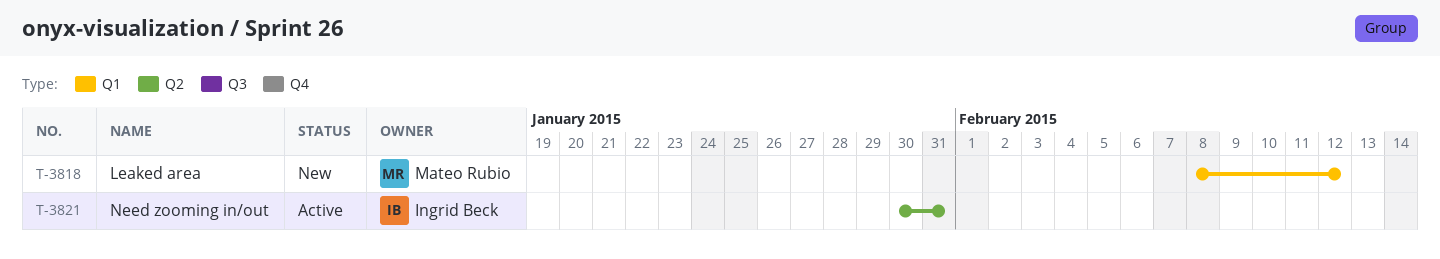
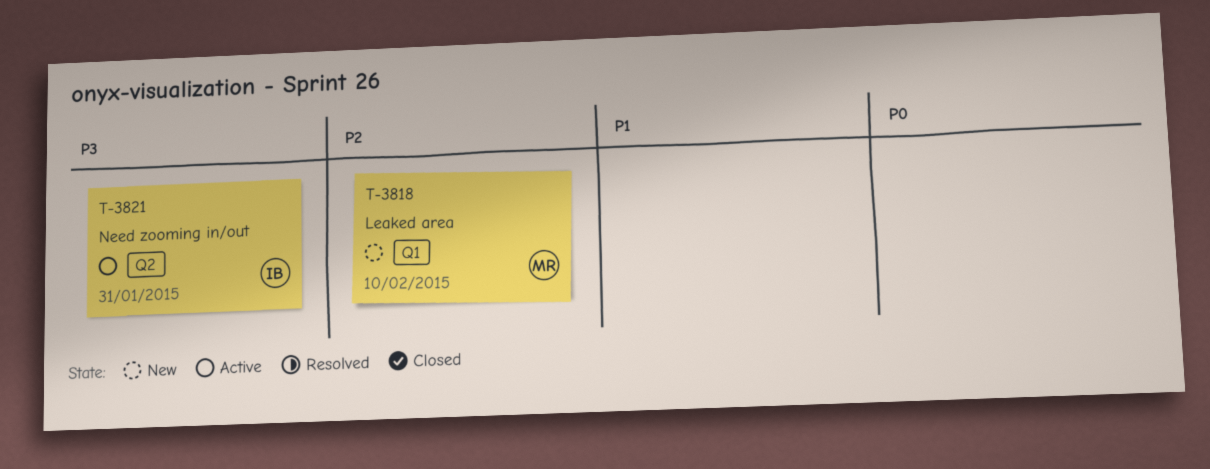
T-3818, due: Feb 12 -> Feb 10

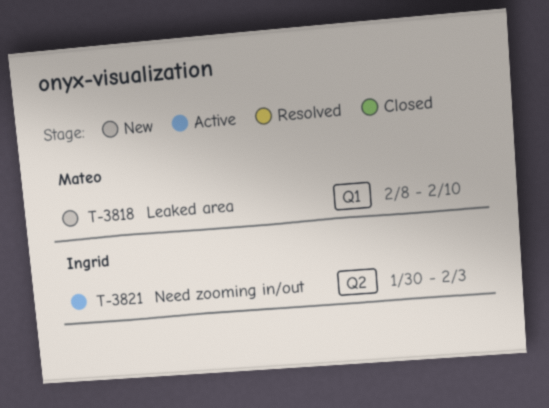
T-3821, due: Jan 31 -> Feb 3

